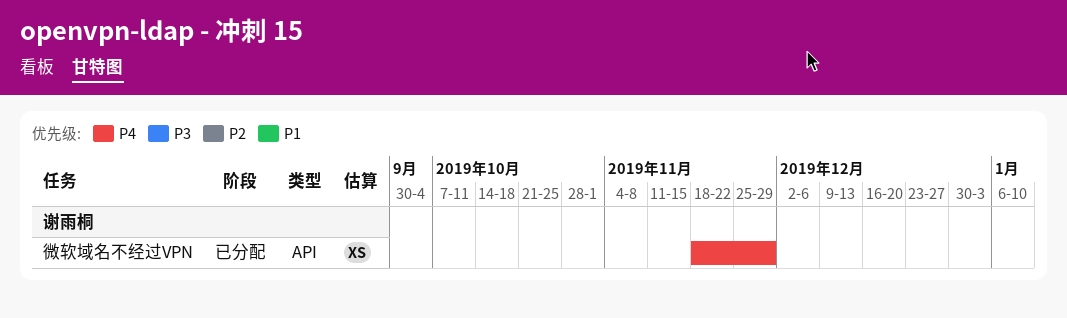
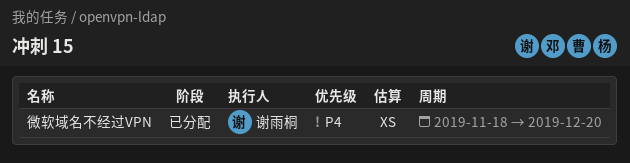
微软域名不经过VPN, due: Nov 29 -> Dec 20

